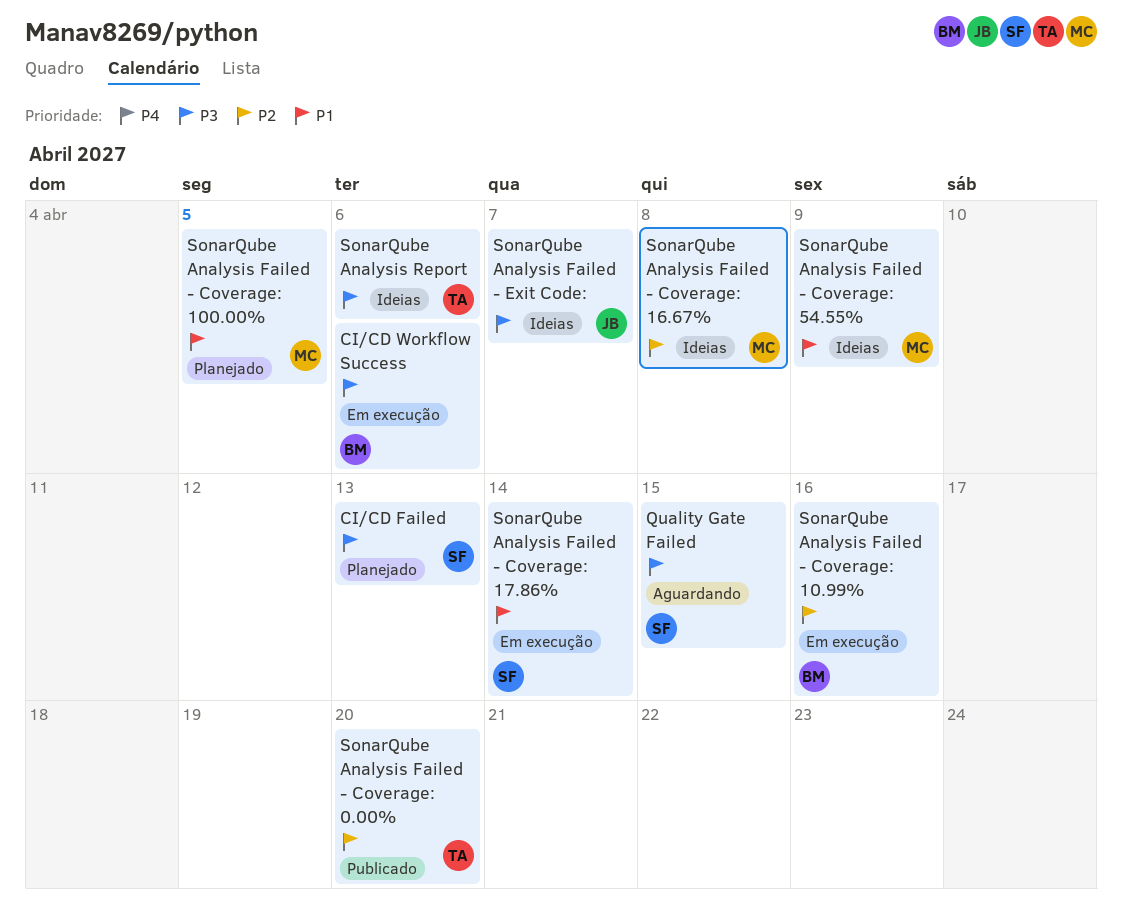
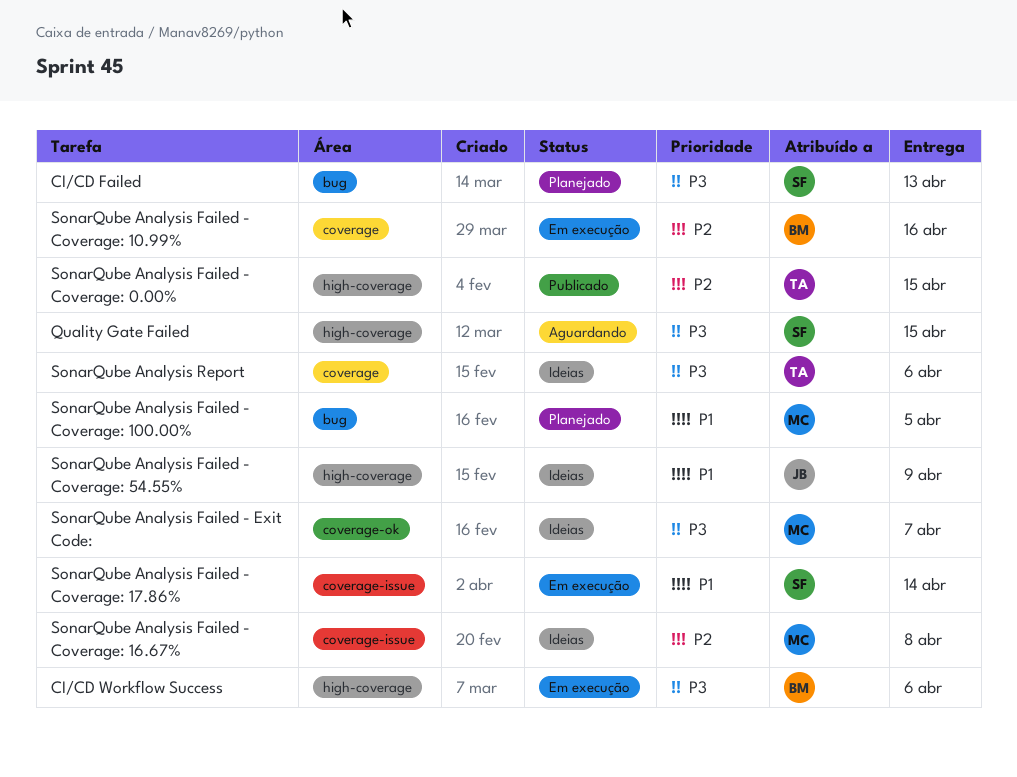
SonarQube Analysis Failed - Coverage: 0.00%, due: Apr 20 -> Apr 15
SonarQube Analysis Failed - Coverage: 54.55%, owner: MC -> JB
SonarQube Analysis Failed - Exit Code:, owner: JB -> MC

